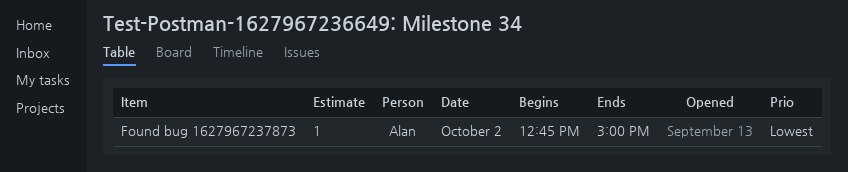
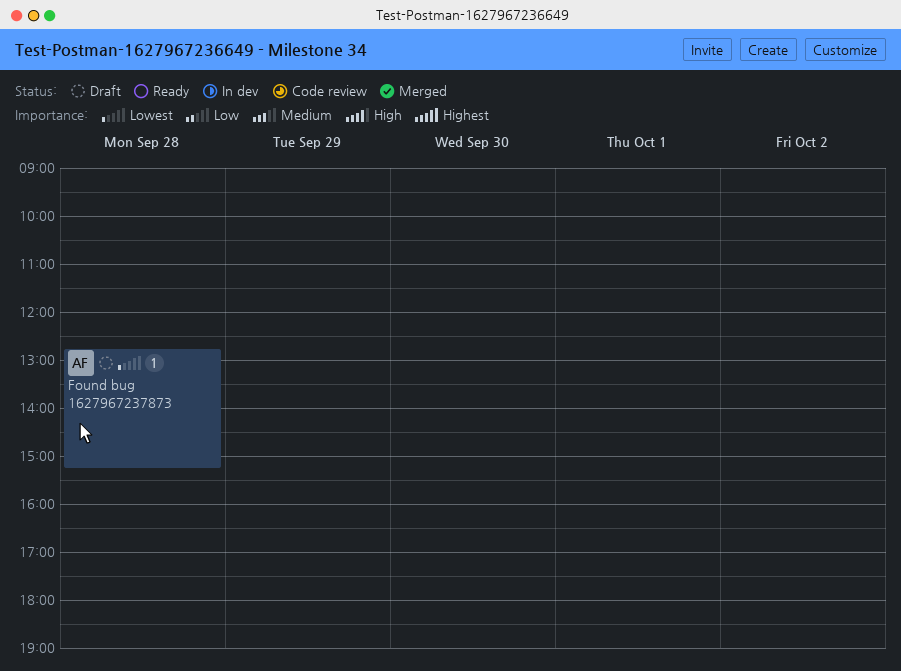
Found bug 1627967237873, day: Oct 2 -> Sep 28
Found bug 1627967237873, ends: 15:00 -> 15:15

